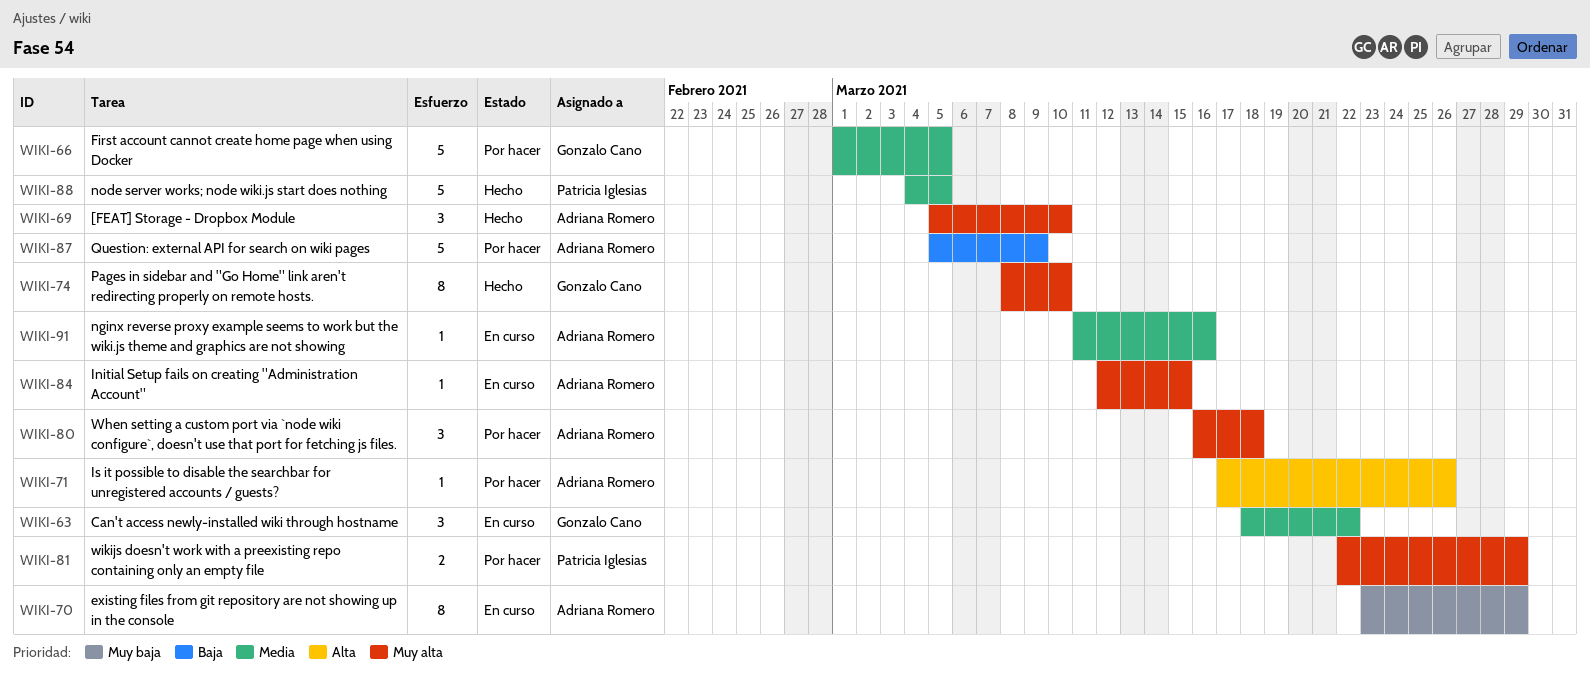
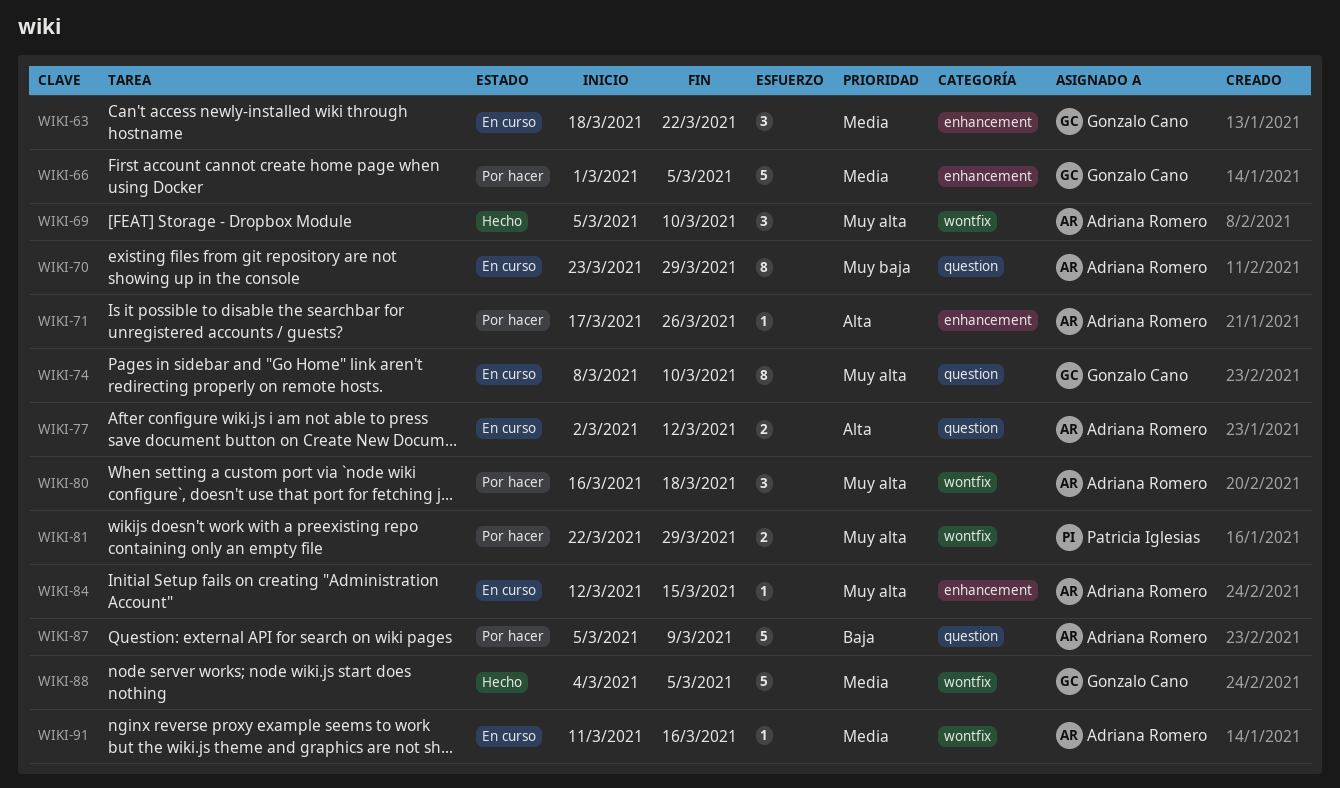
WIKI-74, status: Hecho -> En curso
WIKI-77: none -> present
WIKI-88, owner: Patricia Iglesias -> Gonzalo Cano

